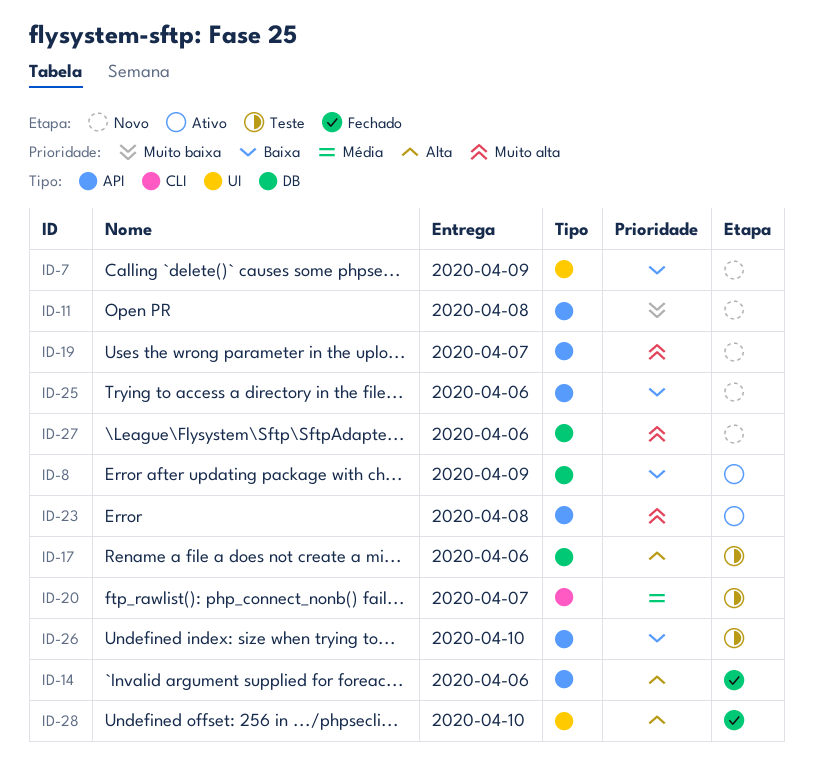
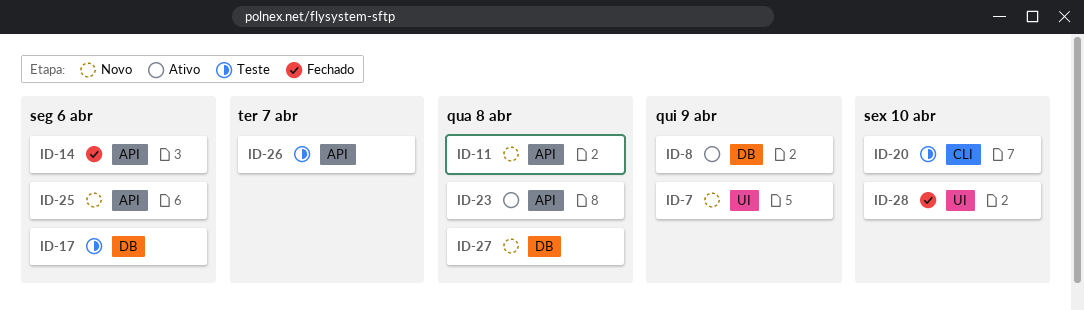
ID-19: present -> none
ID-20, due: Apr 7 -> Apr 10
ID-26, due: Apr 10 -> Apr 7
ID-27, due: Apr 6 -> Apr 8

